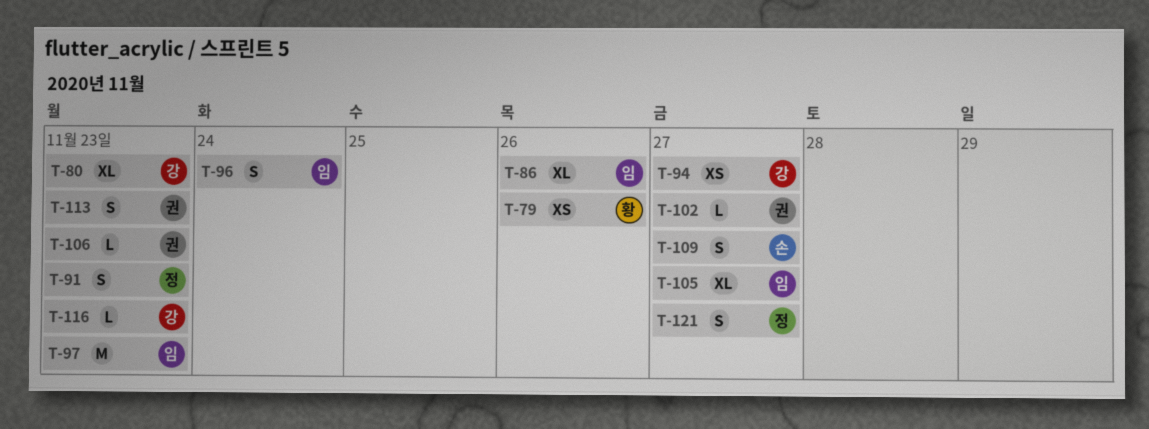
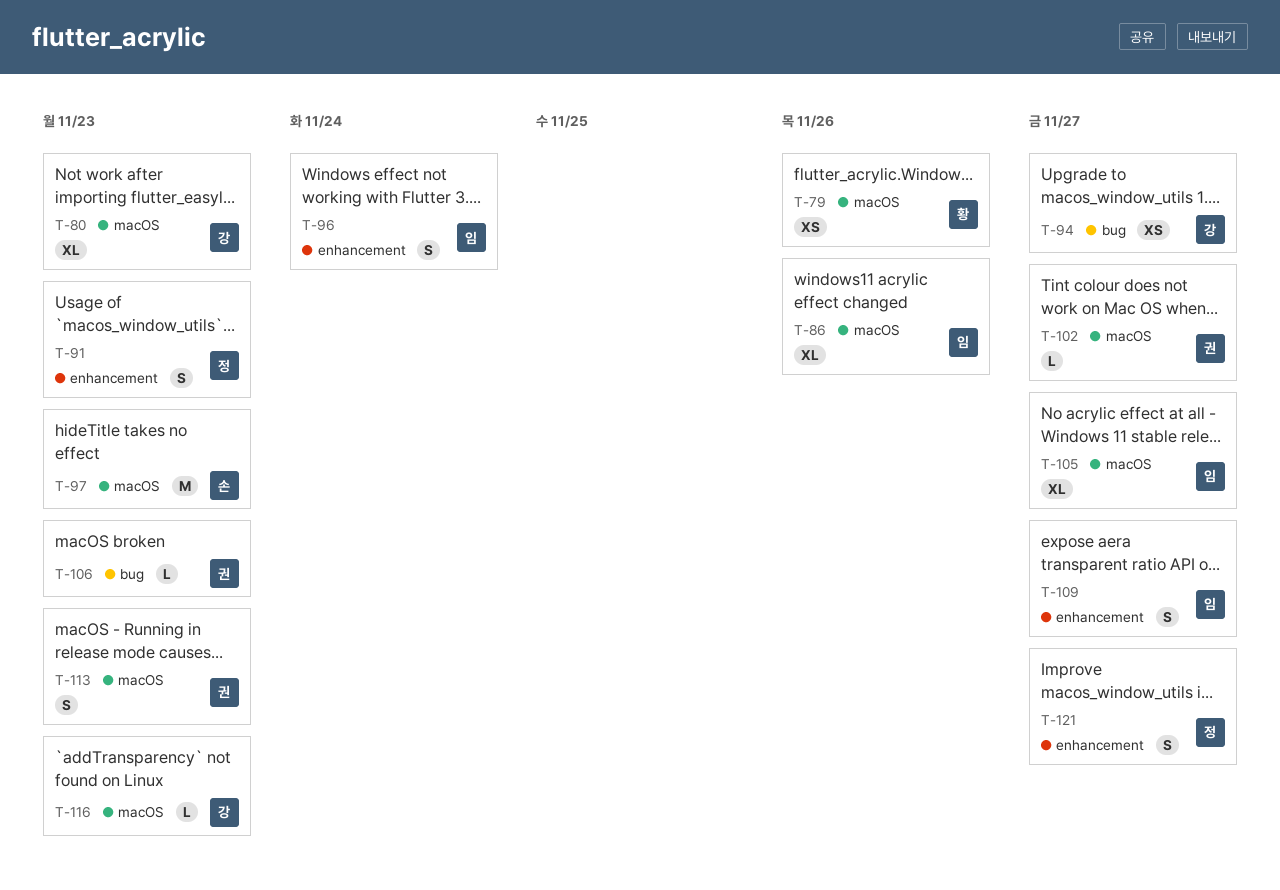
T-97, owner: 임 -> 손
T-109, owner: 손 -> 임

